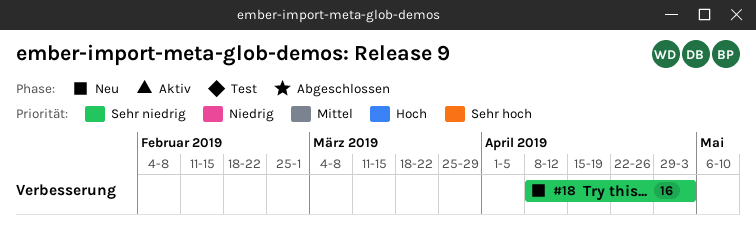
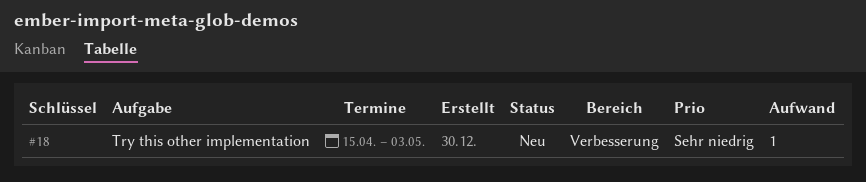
#18, estimate: 16 -> 1
#18, start: Apr 8 -> Apr 15

